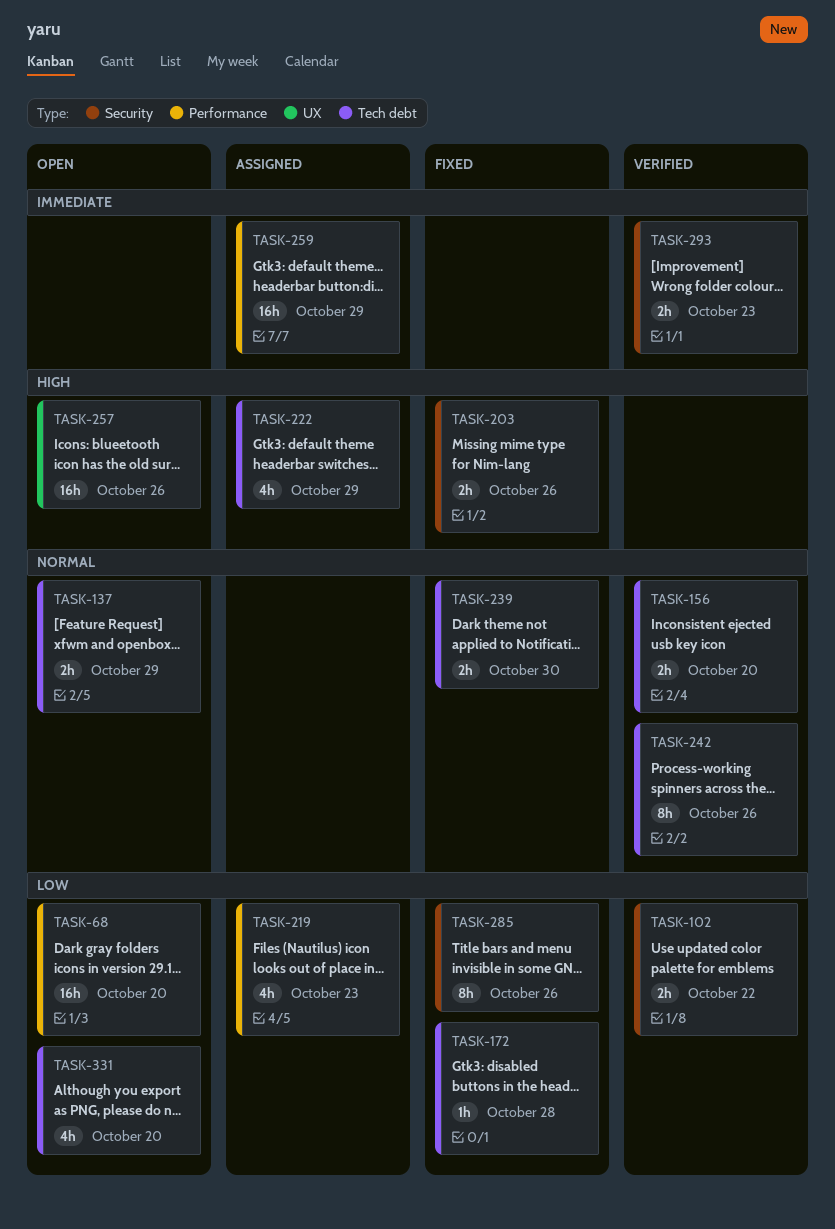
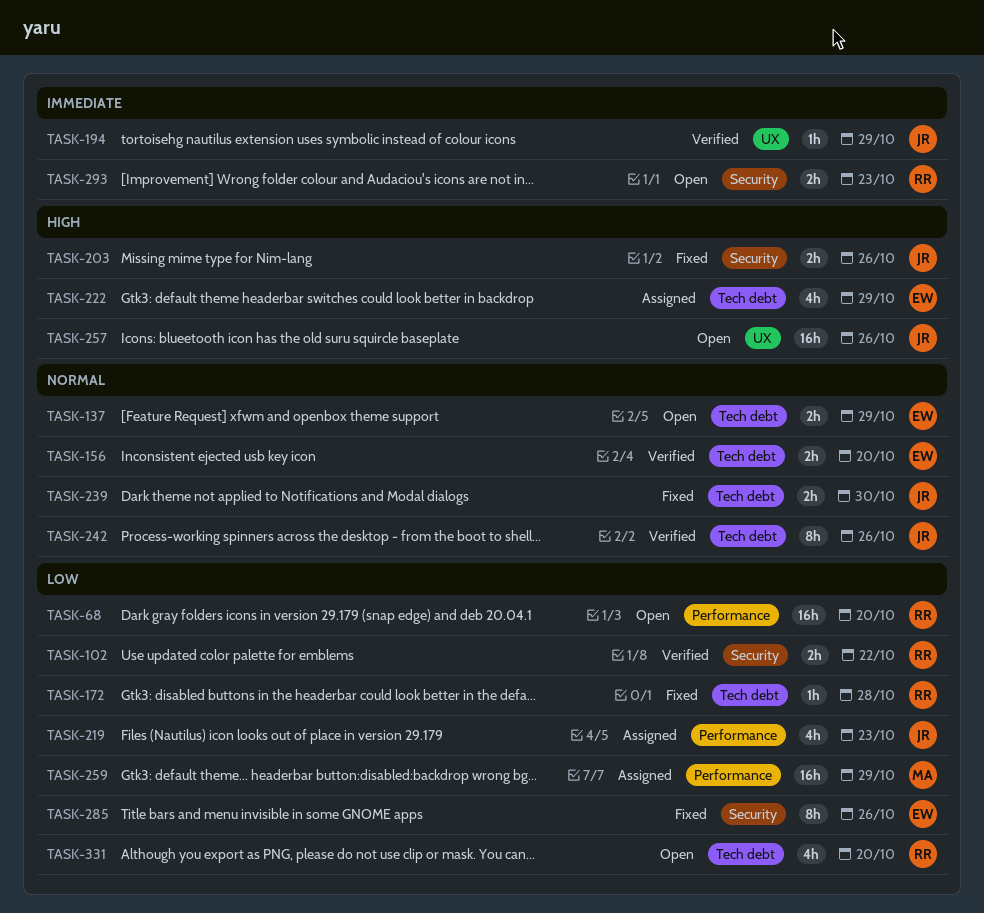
TASK-194: none -> present
TASK-259, priority: Immediate -> Low
TASK-293, status: Verified -> Open

